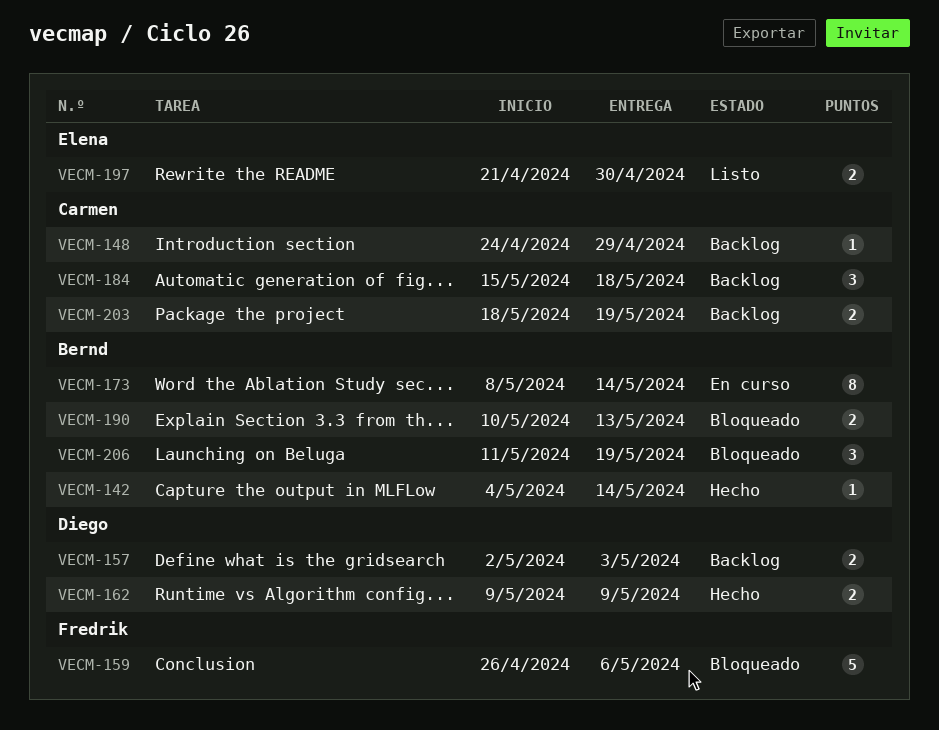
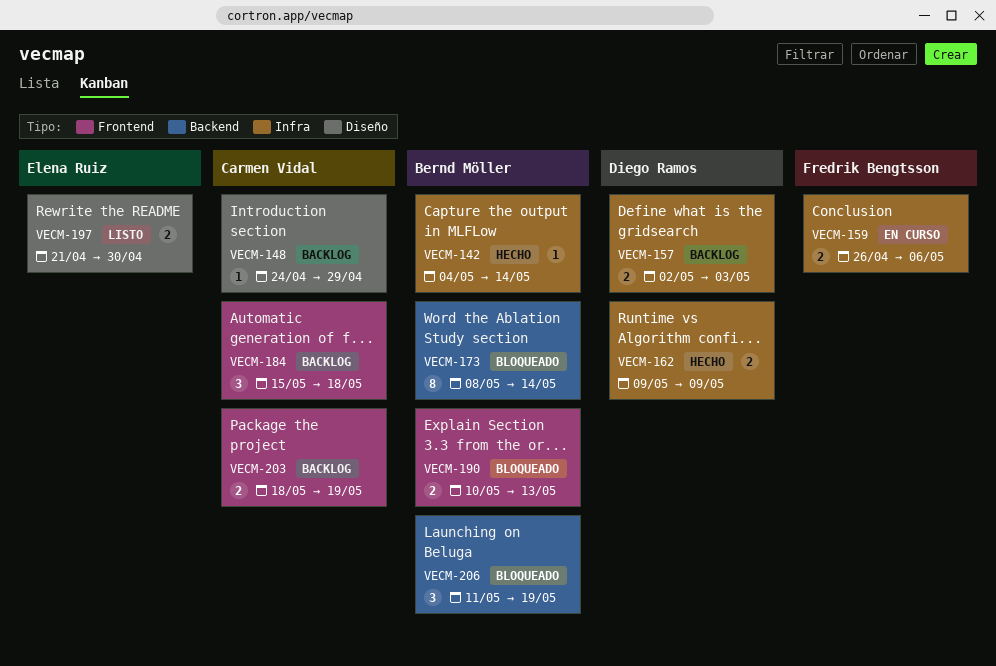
VECM-159, status: Bloqueado -> En curso
VECM-159, estimate: 5 -> 2
VECM-173, status: En curso -> Bloqueado

